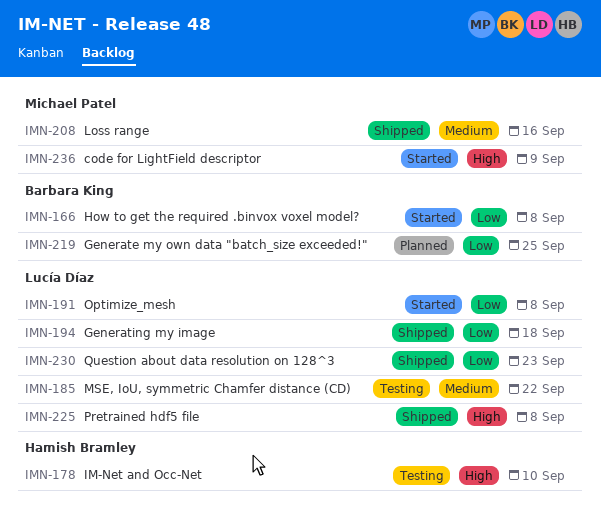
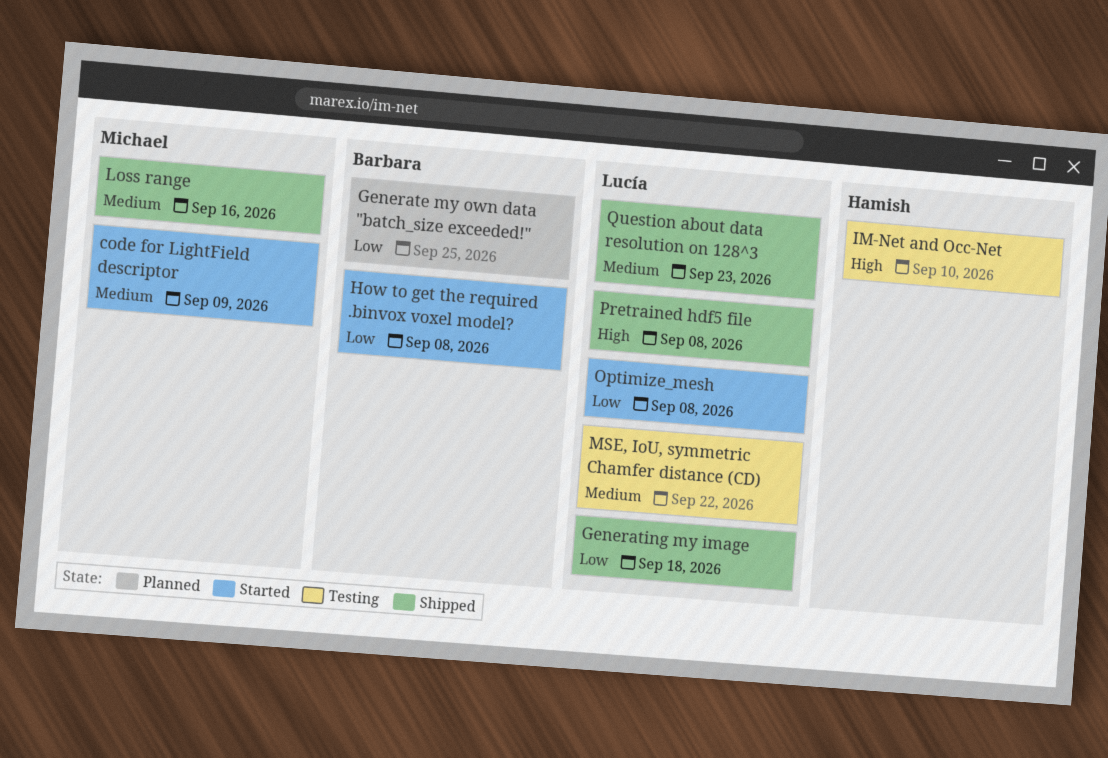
code for LightField descriptor, priority: High -> Medium
Question about data resolution on 128^3, priority: Low -> Medium

